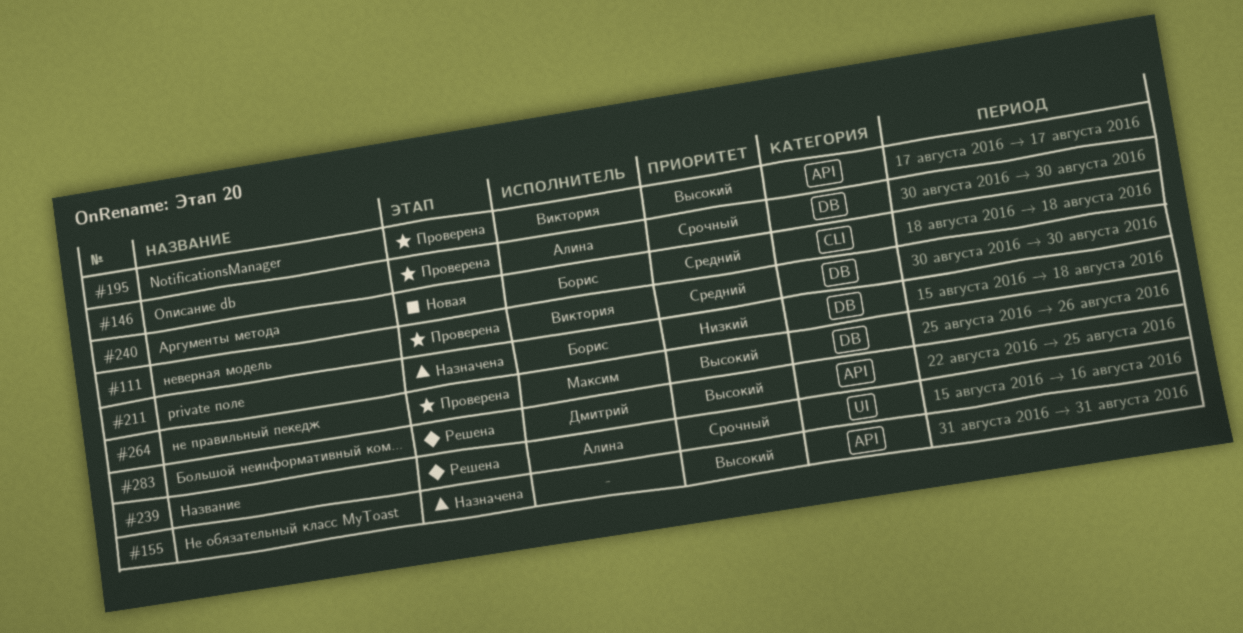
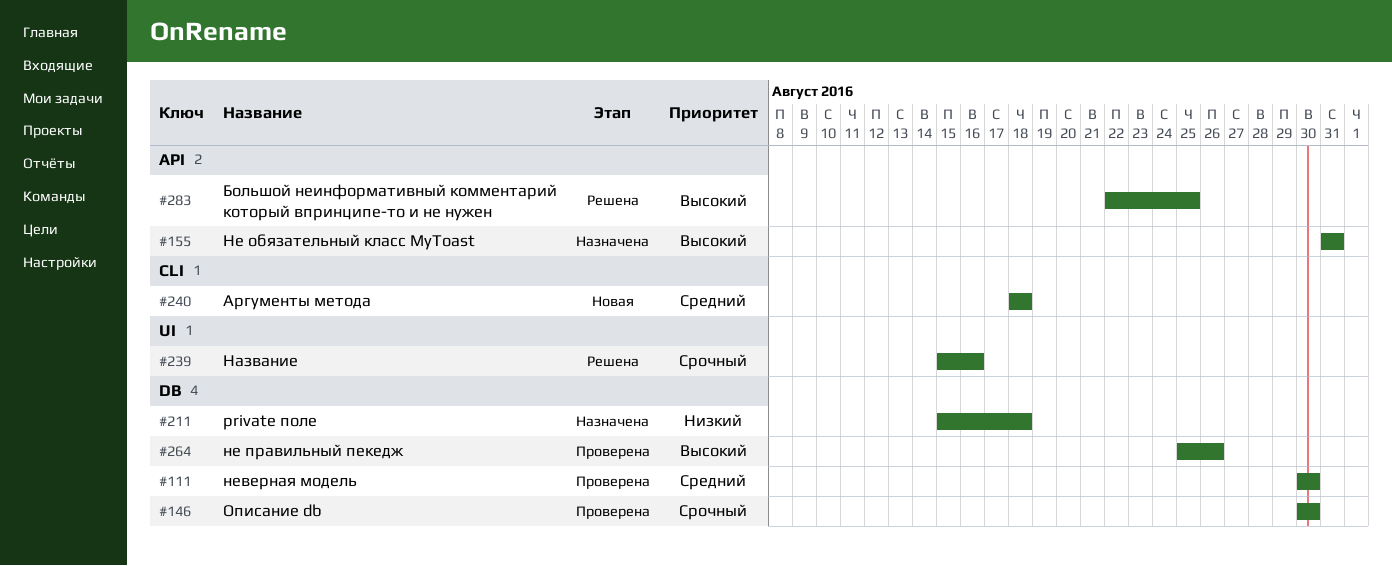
#195: present -> none

